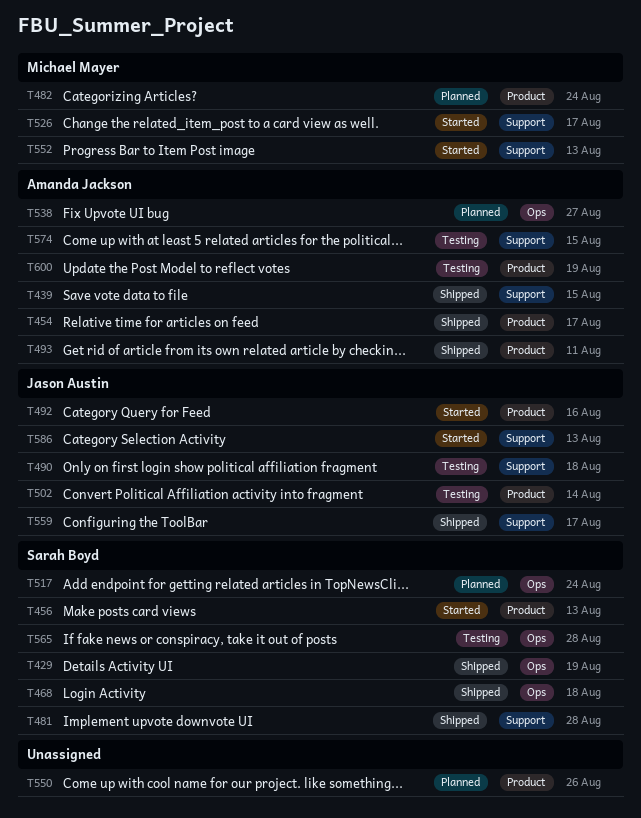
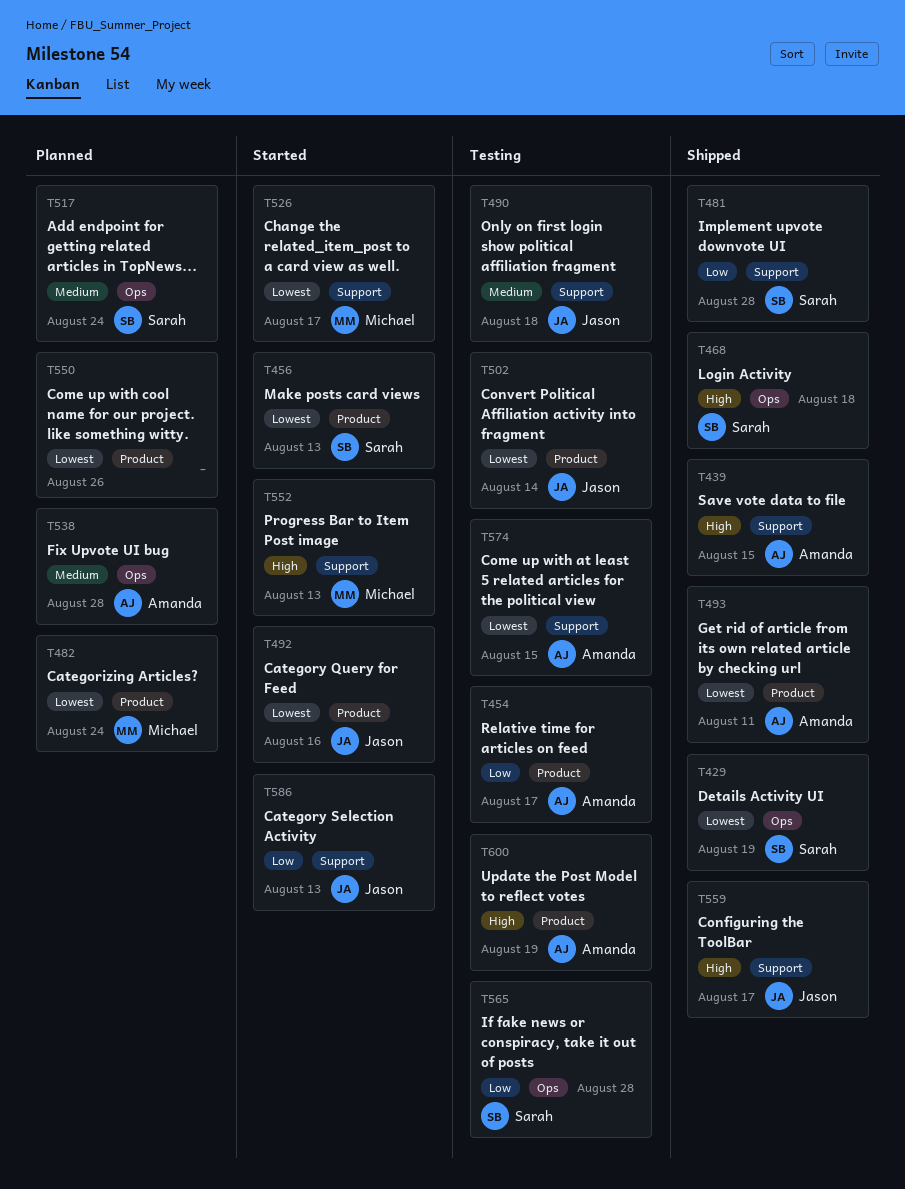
T454, status: Shipped -> Testing
T538, due: Aug 27 -> Aug 28

